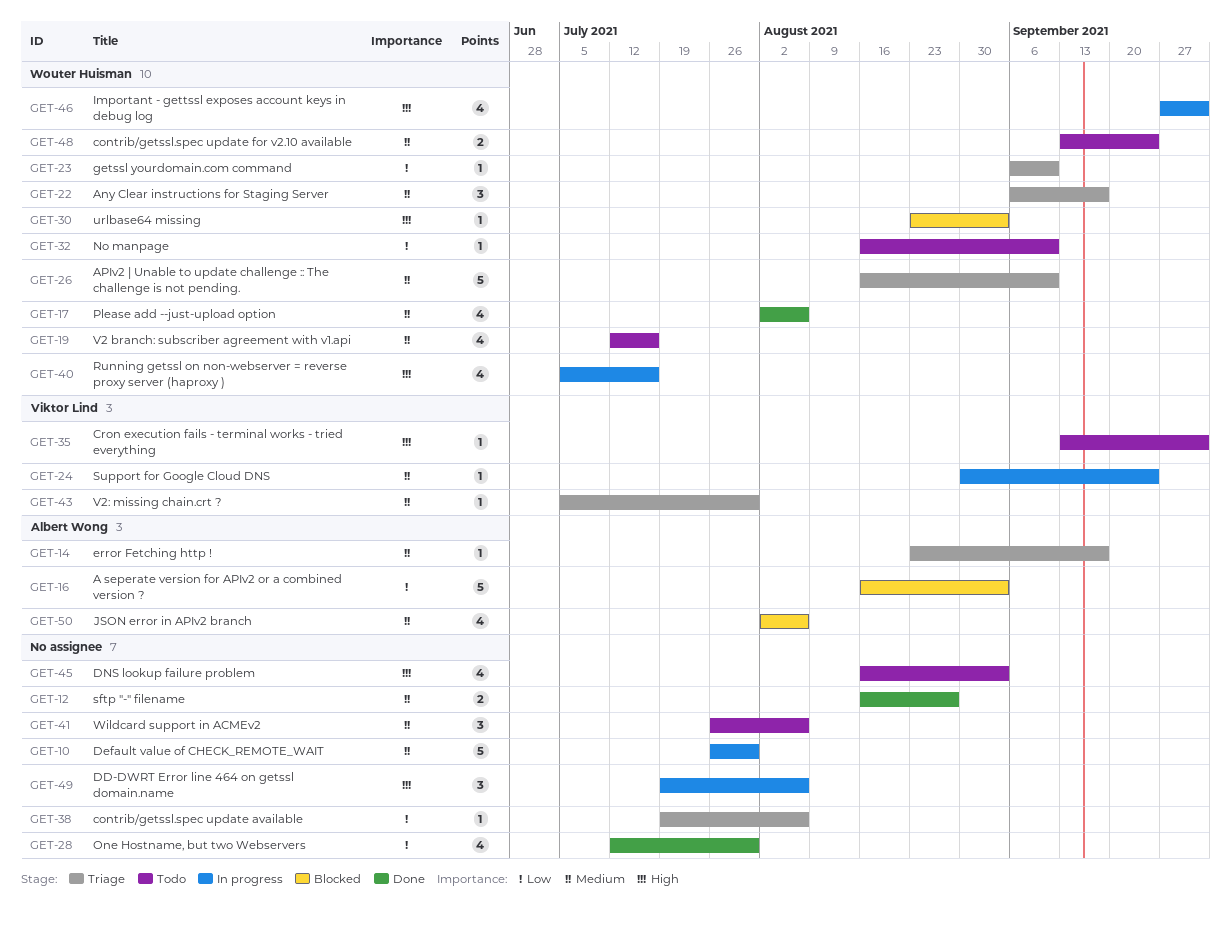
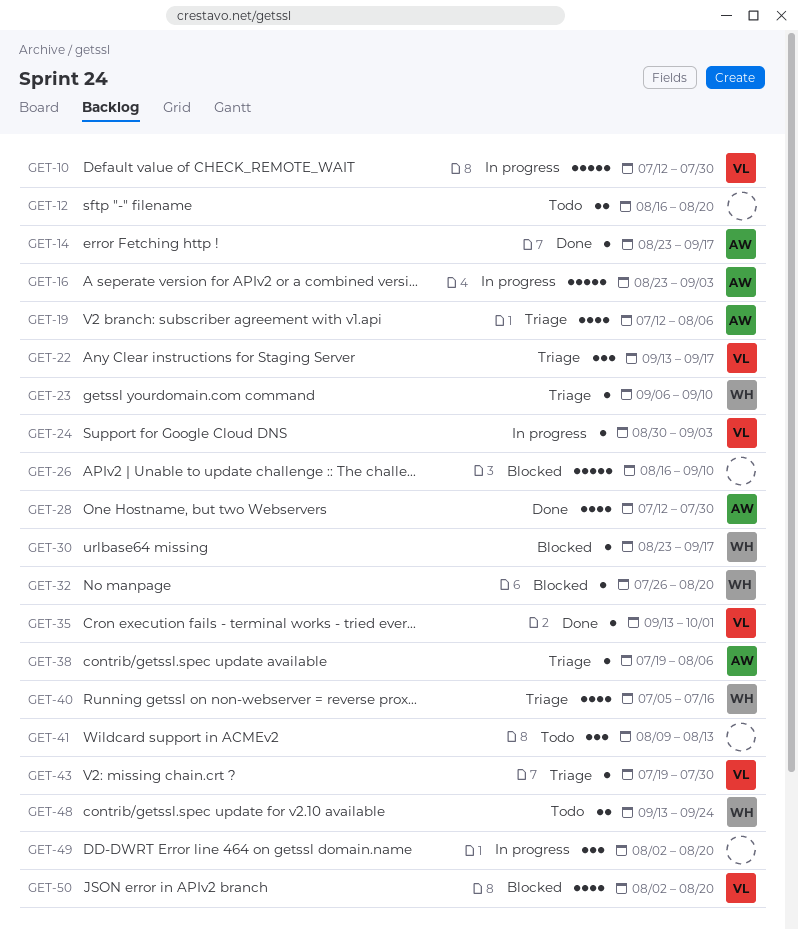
GET-10, owner: none -> Viktor Lind
GET-10, start: Jul 26 -> Jul 12
GET-12, status: Done -> Todo
GET-12, due: Aug 27 -> Aug 20
GET-14, status: Triage -> Done
GET-16, status: Blocked -> In progress
GET-16, start: Aug 16 -> Aug 23
GET-17: present -> none
GET-19, status: Todo -> Triage
GET-19, owner: Wouter Huisman -> Albert Wong
GET-19, due: Jul 16 -> Aug 6
GET-22, owner: Wouter Huisman -> Viktor Lind
GET-22, start: Sep 6 -> Sep 13
GET-24, due: Sep 24 -> Sep 3
GET-26, status: Triage -> Blocked
GET-26, owner: Wouter Huisman -> none
GET-28, owner: none -> Albert Wong
GET-30, due: Sep 3 -> Sep 17
GET-32, status: Todo -> Blocked
GET-32, start: Aug 16 -> Jul 26
GET-32, due: Sep 10 -> Aug 20
GET-35, status: Todo -> Done
GET-38, owner: none -> Albert Wong
GET-40, status: In progress -> Triage
GET-41, start: Jul 26 -> Aug 9
GET-41, due: Aug 6 -> Aug 13
GET-43, start: Jul 5 -> Jul 19
GET-45: present -> none
GET-46: present -> none
GET-49, start: Jul 19 -> Aug 2
GET-49, due: Aug 6 -> Aug 20
GET-50, owner: Albert Wong -> Viktor Lind
GET-50, due: Aug 6 -> Aug 20

